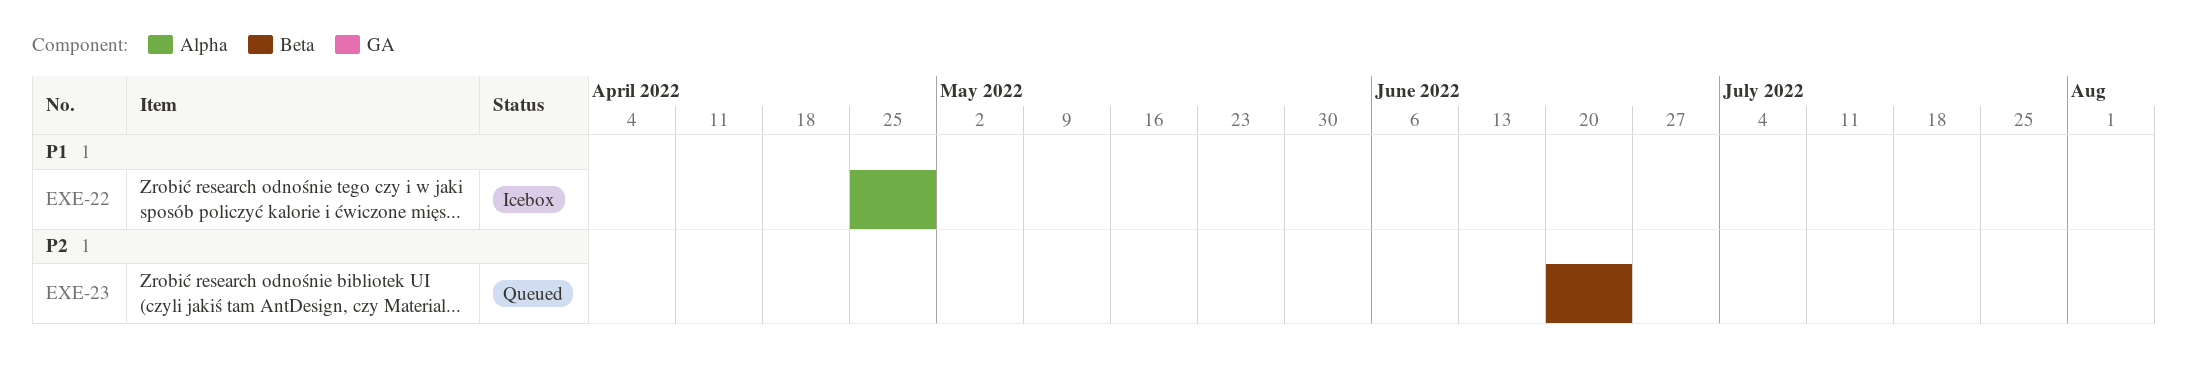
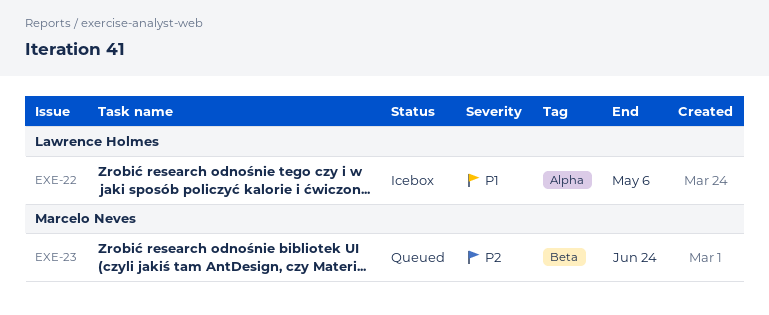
EXE-22, due: Apr 29 -> May 6

